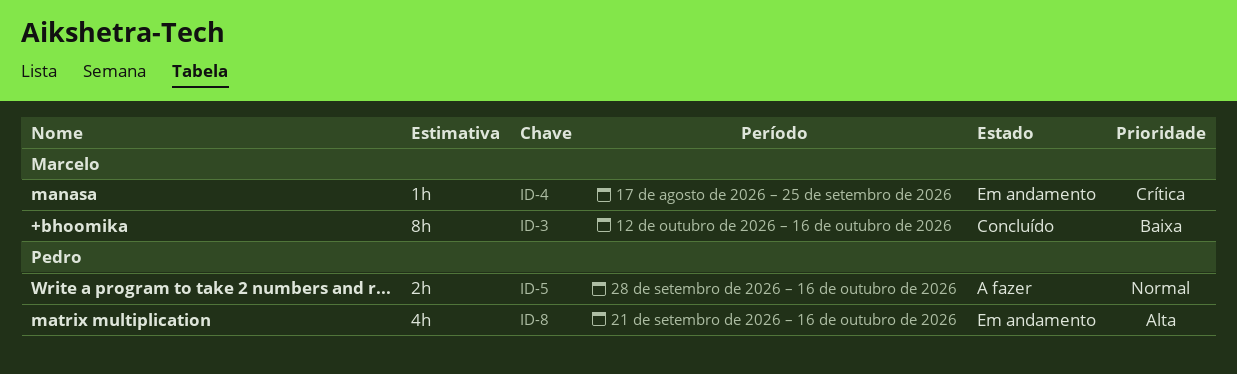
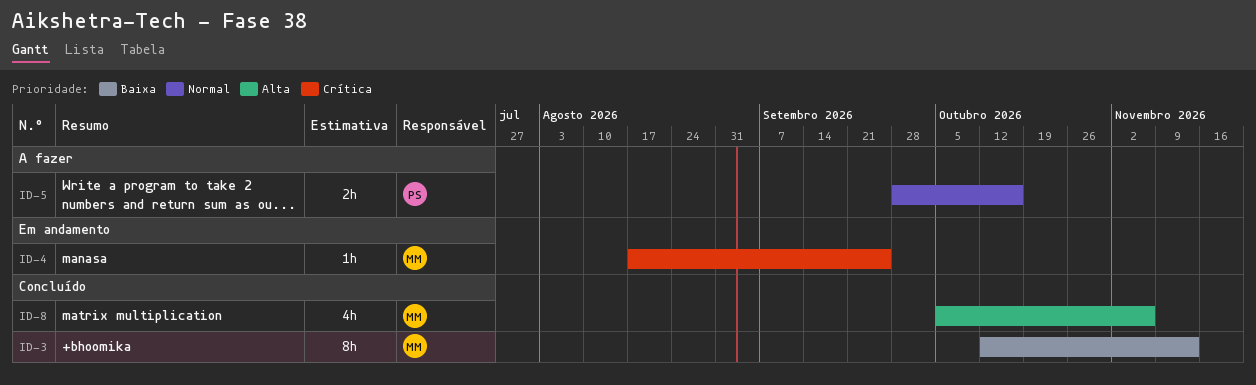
ID-3, due: Oct 16 -> Nov 13
ID-8, status: Em andamento -> Concluído
ID-8, owner: Pedro -> Marcelo
ID-8, start: Sep 21 -> Oct 5
ID-8, due: Oct 16 -> Nov 6

